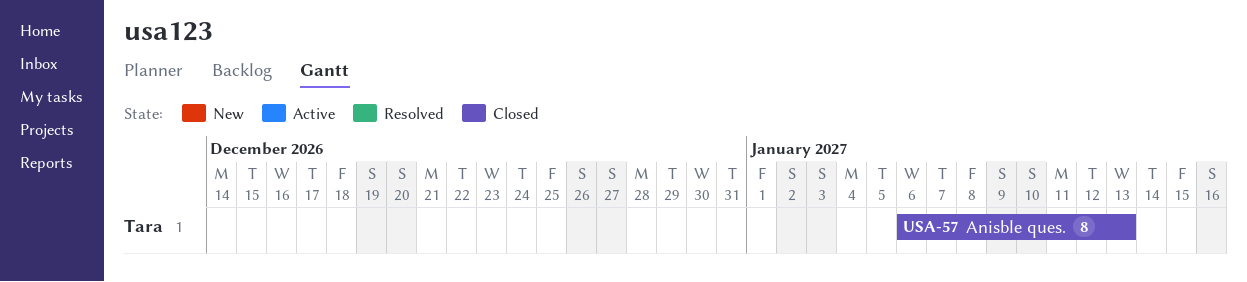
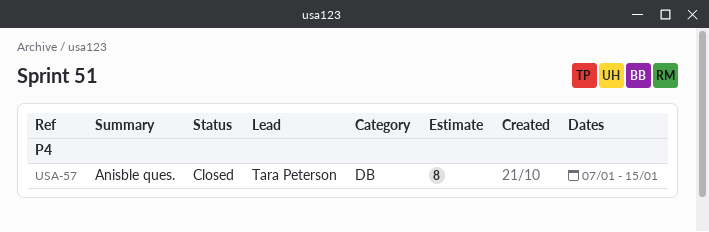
USA-57, start: Jan 6 -> Jan 7
USA-57, due: Jan 13 -> Jan 15

